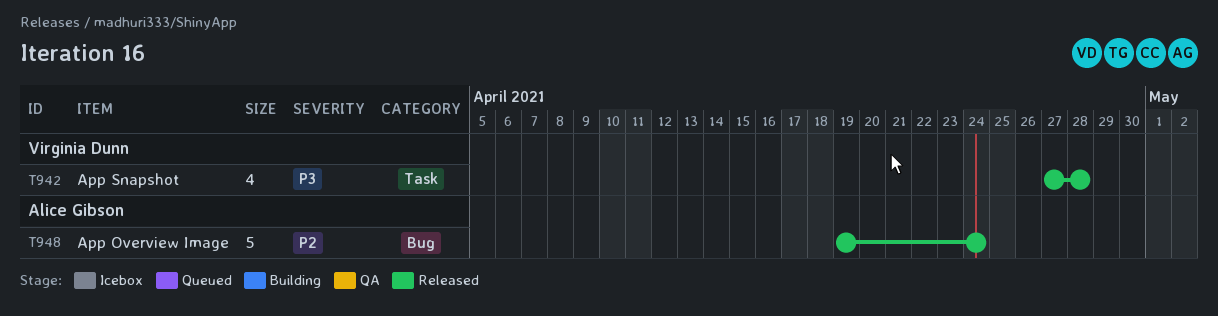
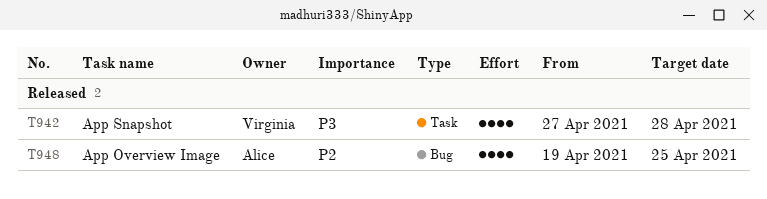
T948, estimate: 5 -> 4
T948, due: Apr 24 -> Apr 25

